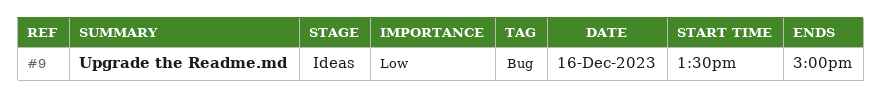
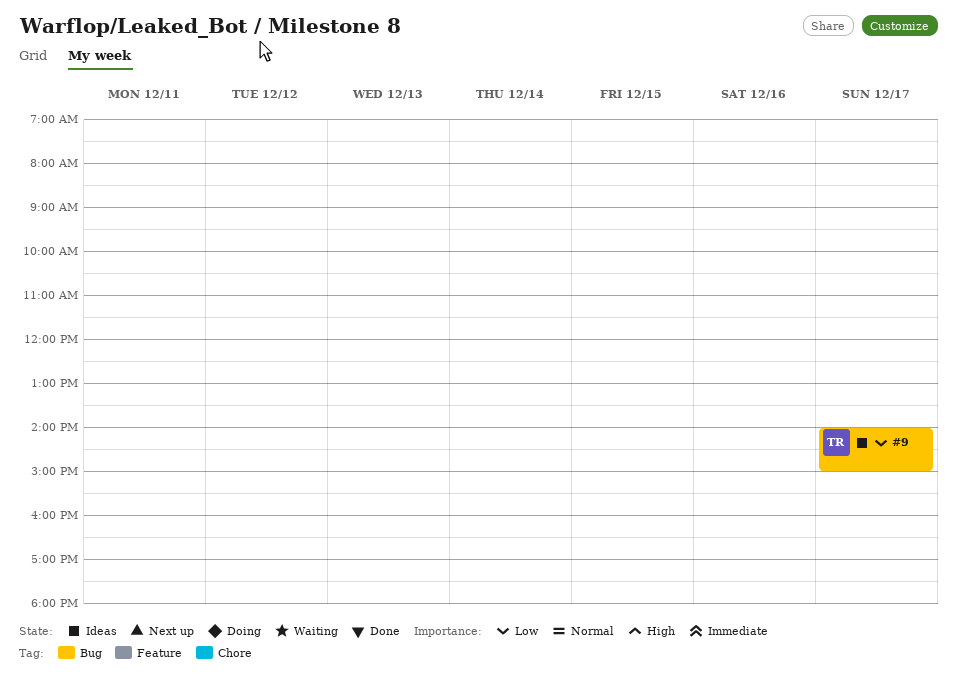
#9, day: Dec 16 -> Dec 17
#9, begins: 13:30 -> 14:00

